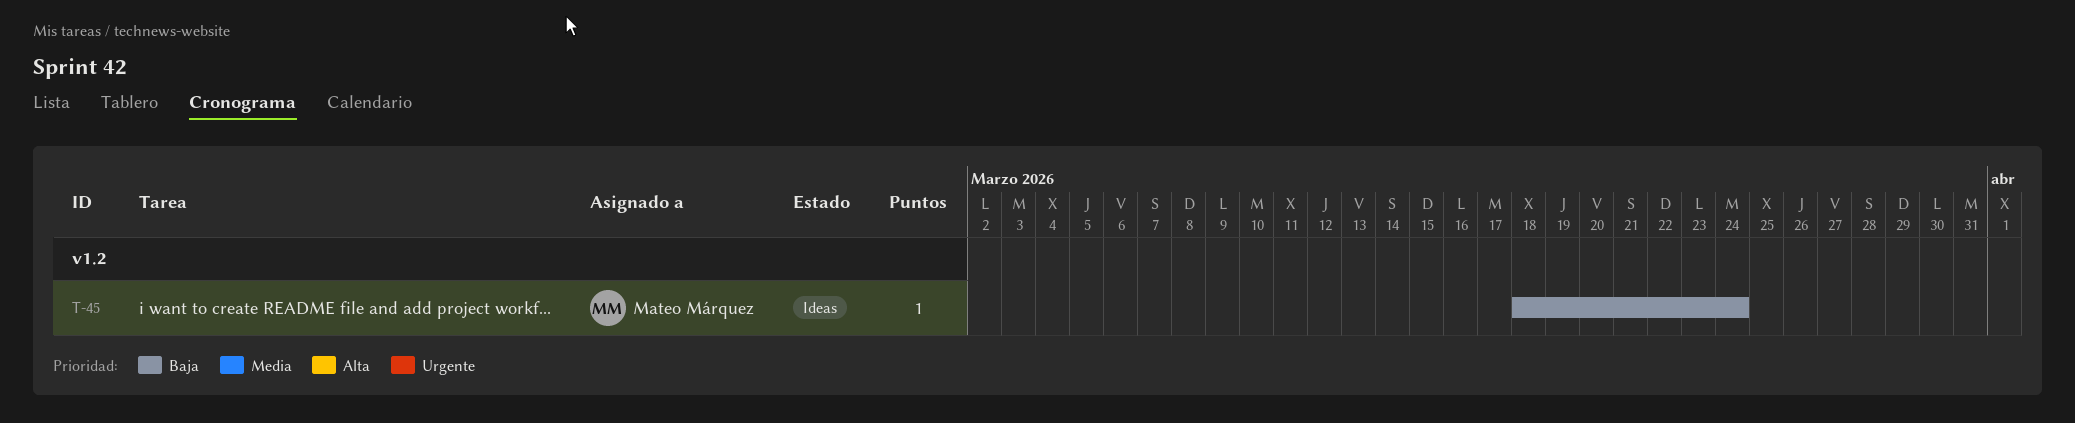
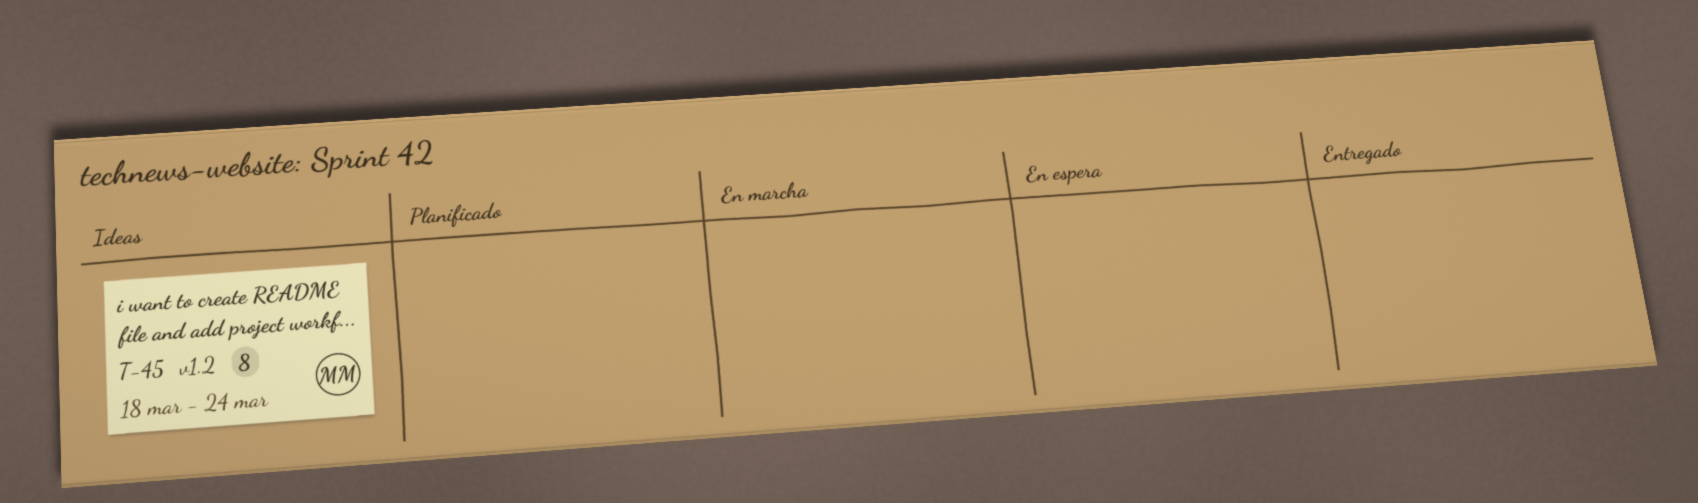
T-45, estimate: 1 -> 8

